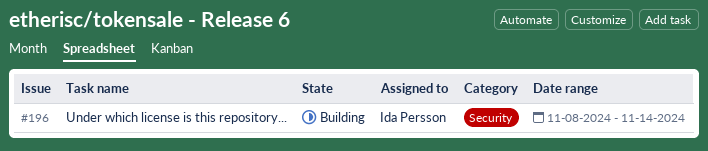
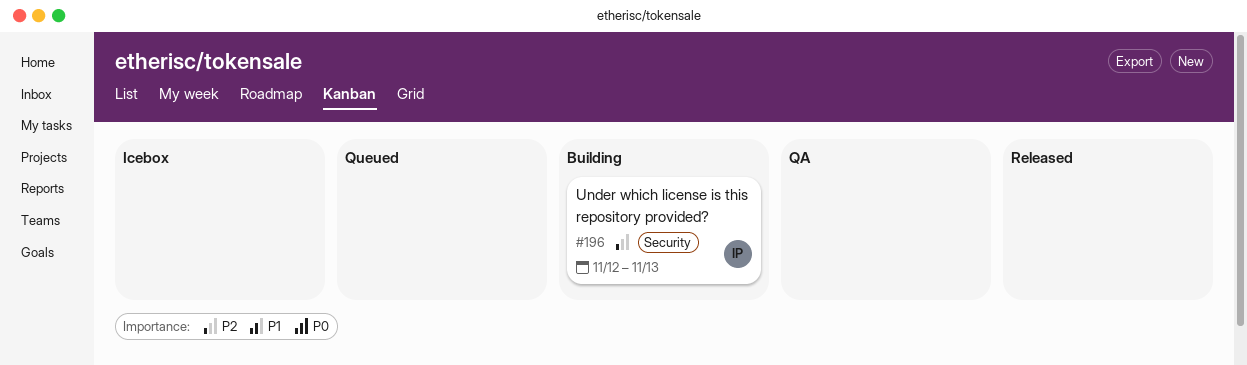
#196, start: Nov 8 -> Nov 12
#196, due: Nov 14 -> Nov 13

